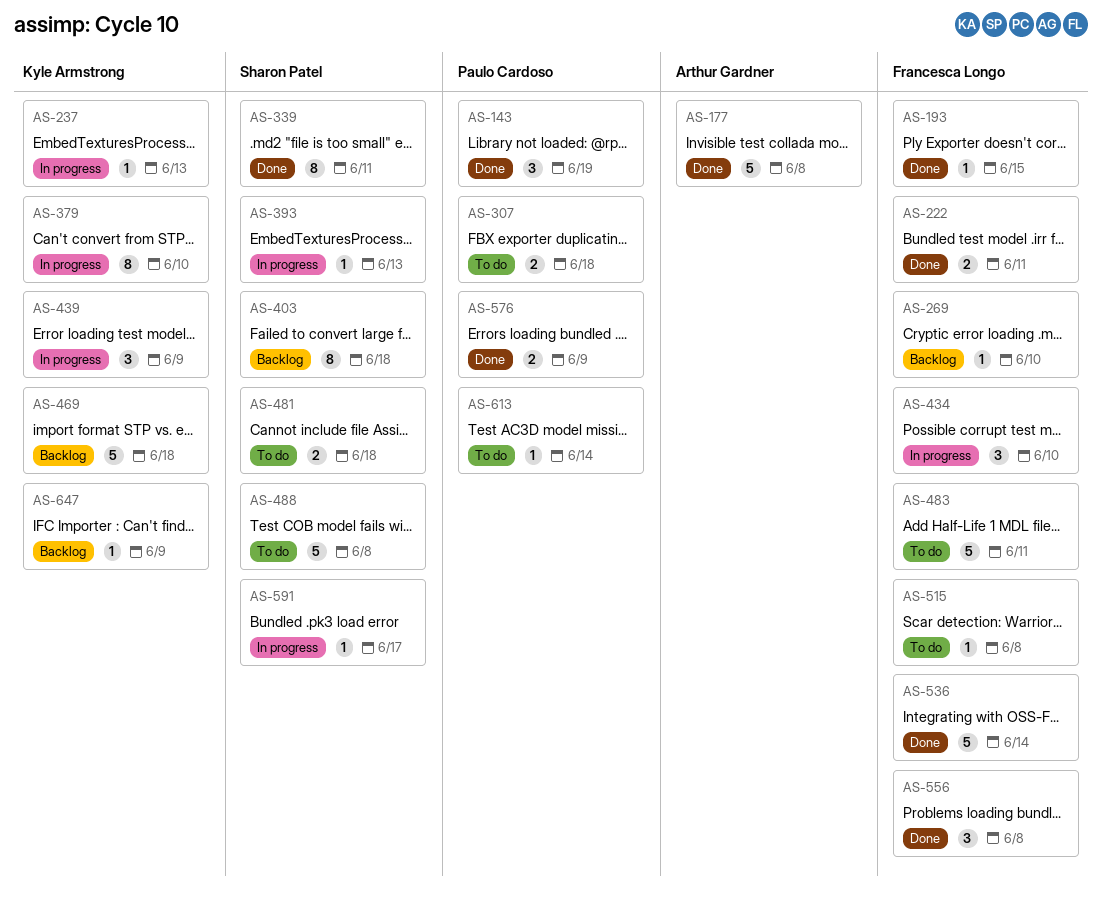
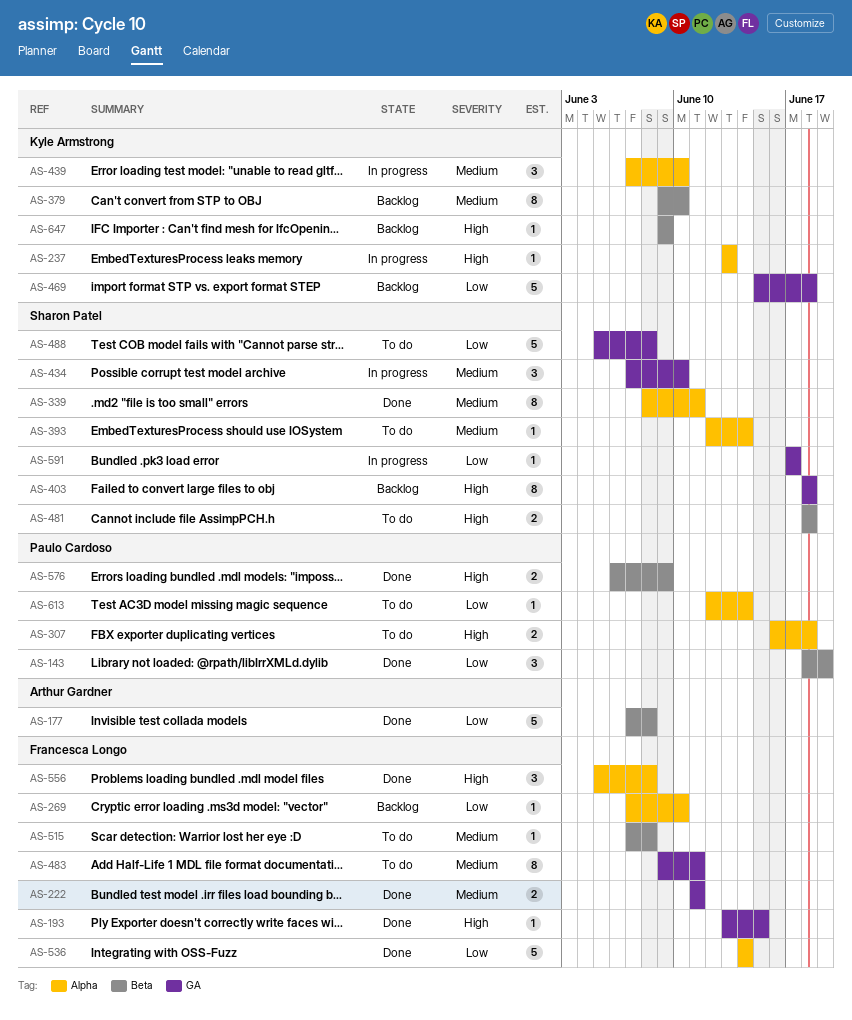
AS-379, status: In progress -> Backlog
AS-393, status: In progress -> To do
AS-393, due: Jun 13 -> Jun 14
AS-434, owner: Francesca Longo -> Sharon Patel
AS-439, due: Jun 9 -> Jun 10
AS-483, estimate: 5 -> 8

